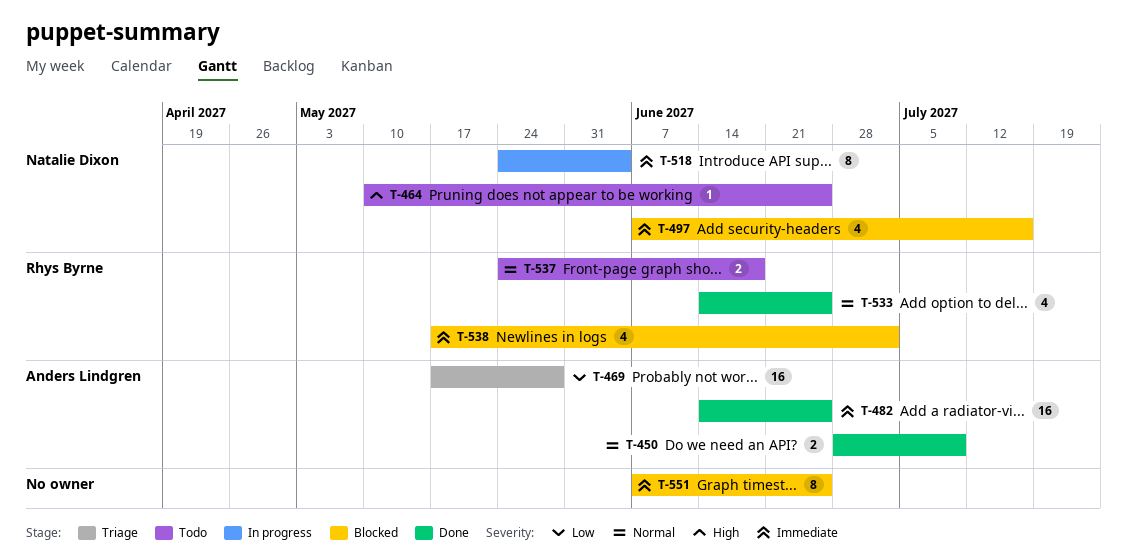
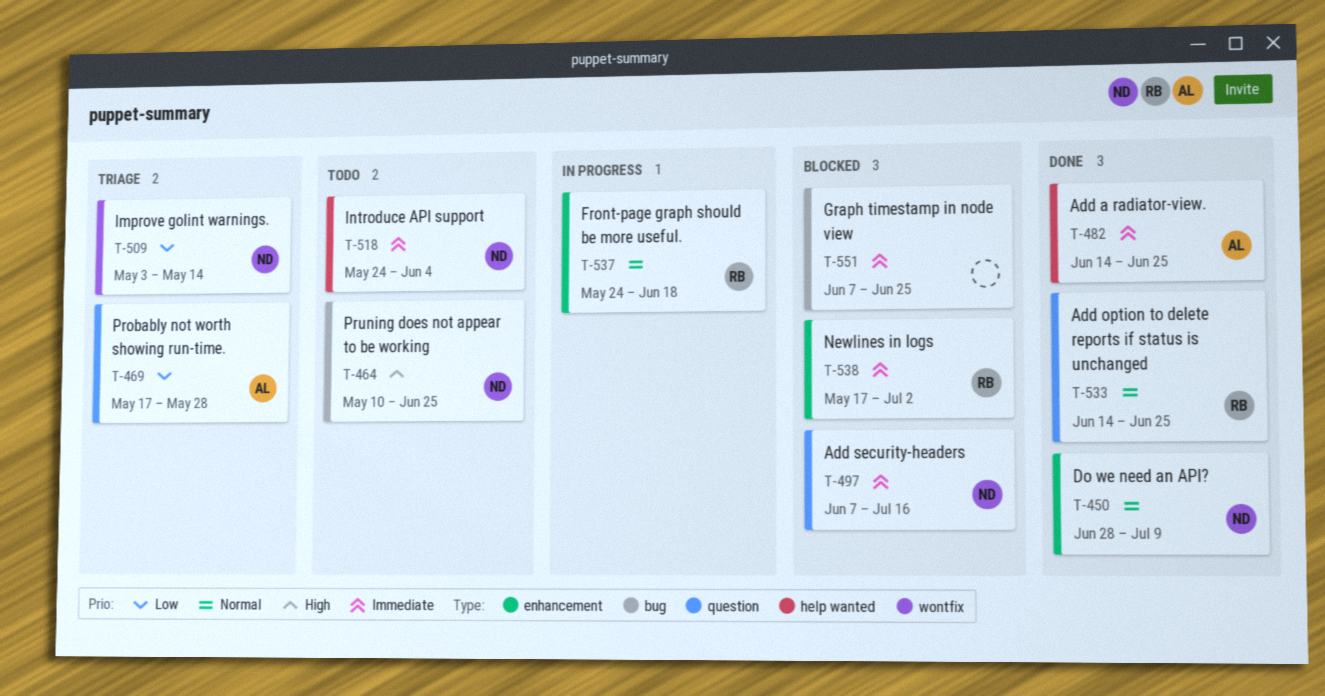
T-450, owner: Anders Lindgren -> Natalie Dixon
T-509: none -> present
T-518, status: In progress -> Todo
T-537, status: Todo -> In progress

